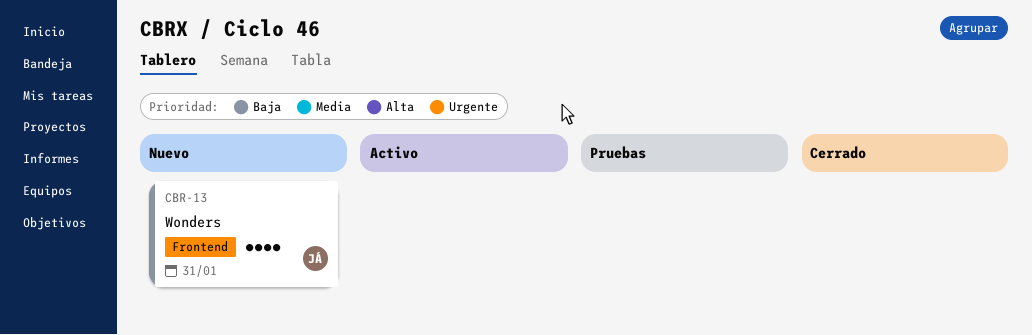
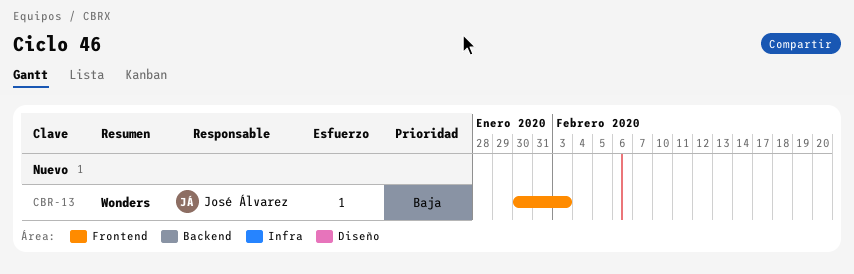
CBR-13, estimate: 4 -> 1
CBR-13, due: Jan 31 -> Feb 3

